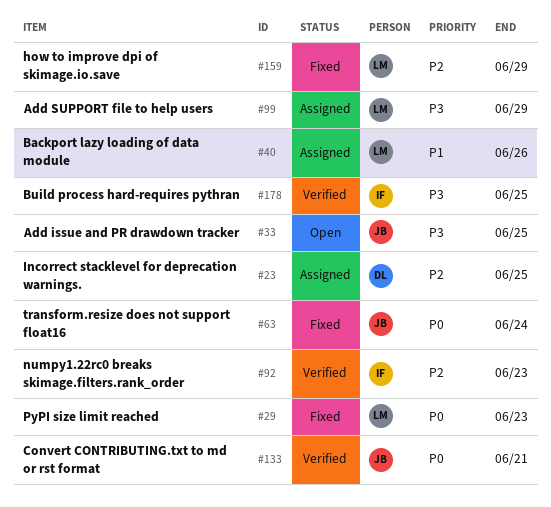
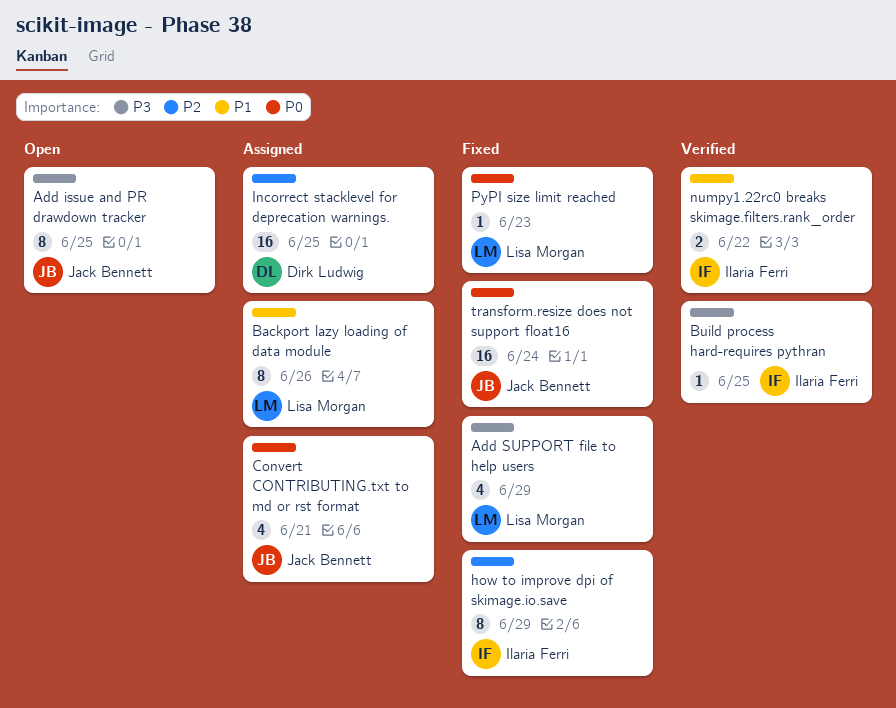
Add SUPPORT file to help users, status: Assigned -> Fixed
Convert CONTRIBUTING.txt to md or rst format, status: Verified -> Assigned
how to improve dpi of skimage.io.save, owner: Lisa Morgan -> Ilaria Ferri
numpy1.22rc0 breaks skimage.filters.rank_order, priority: P2 -> P1
numpy1.22rc0 breaks skimage.filters.rank_order, due: Jun 23 -> Jun 22

